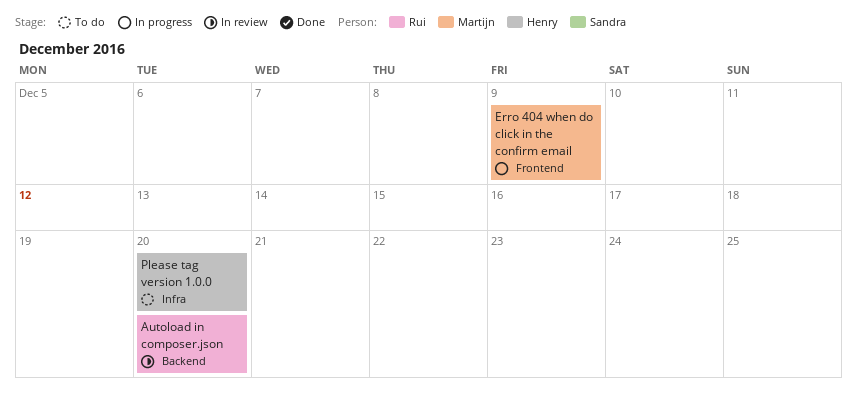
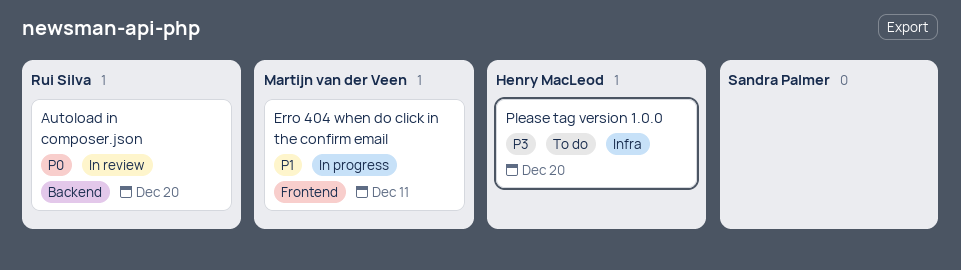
Erro 404 when do click in the confirm email, due: Dec 9 -> Dec 11

